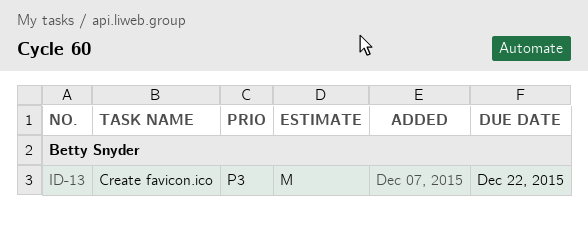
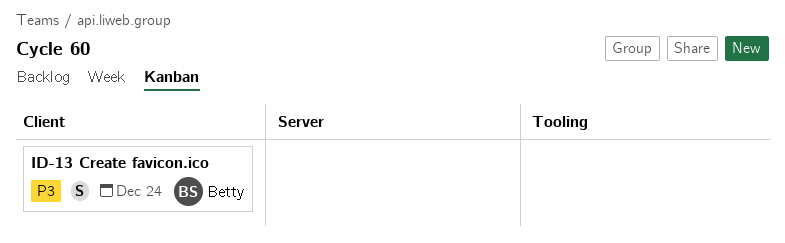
ID-13, estimate: M -> S
ID-13, due: Dec 22 -> Dec 24

